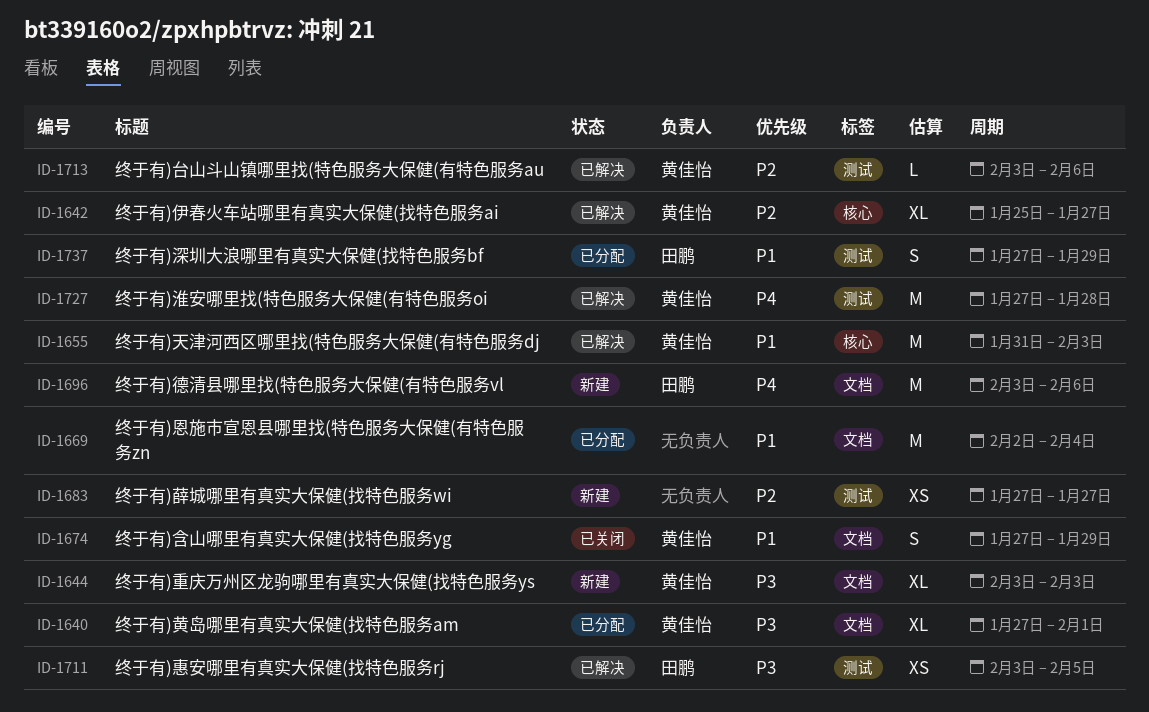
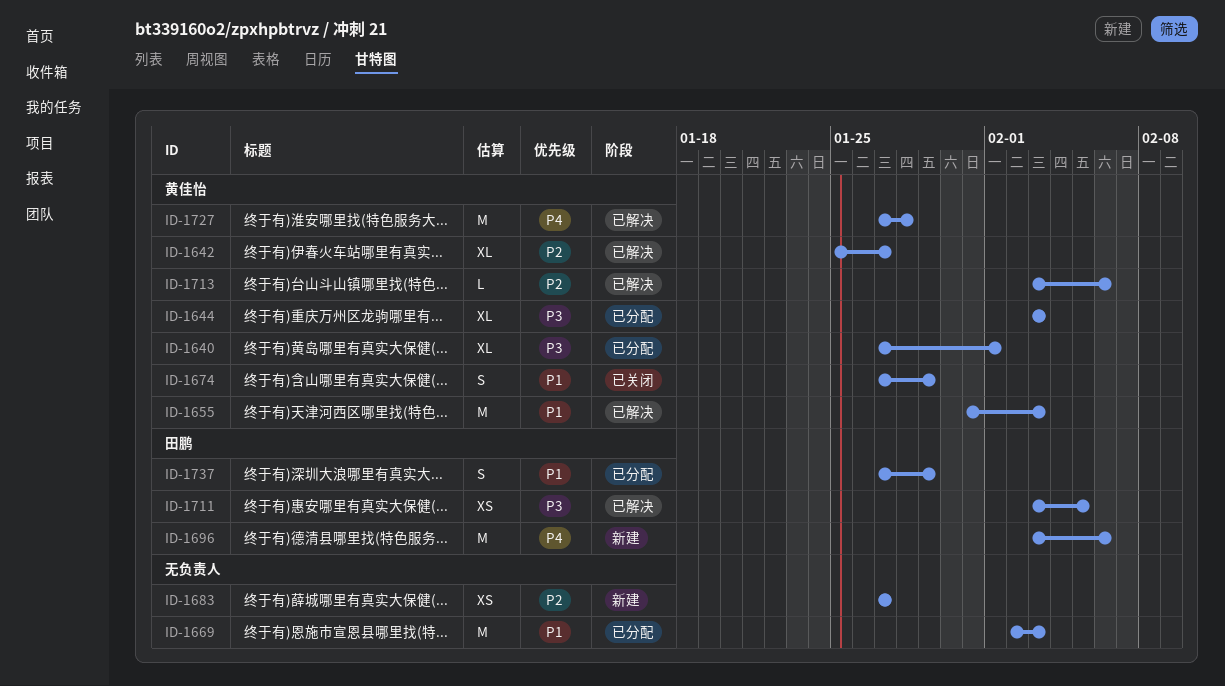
ID-1644, status: 新建 -> 已分配
ID-1669, due: Feb 4 -> Feb 3

